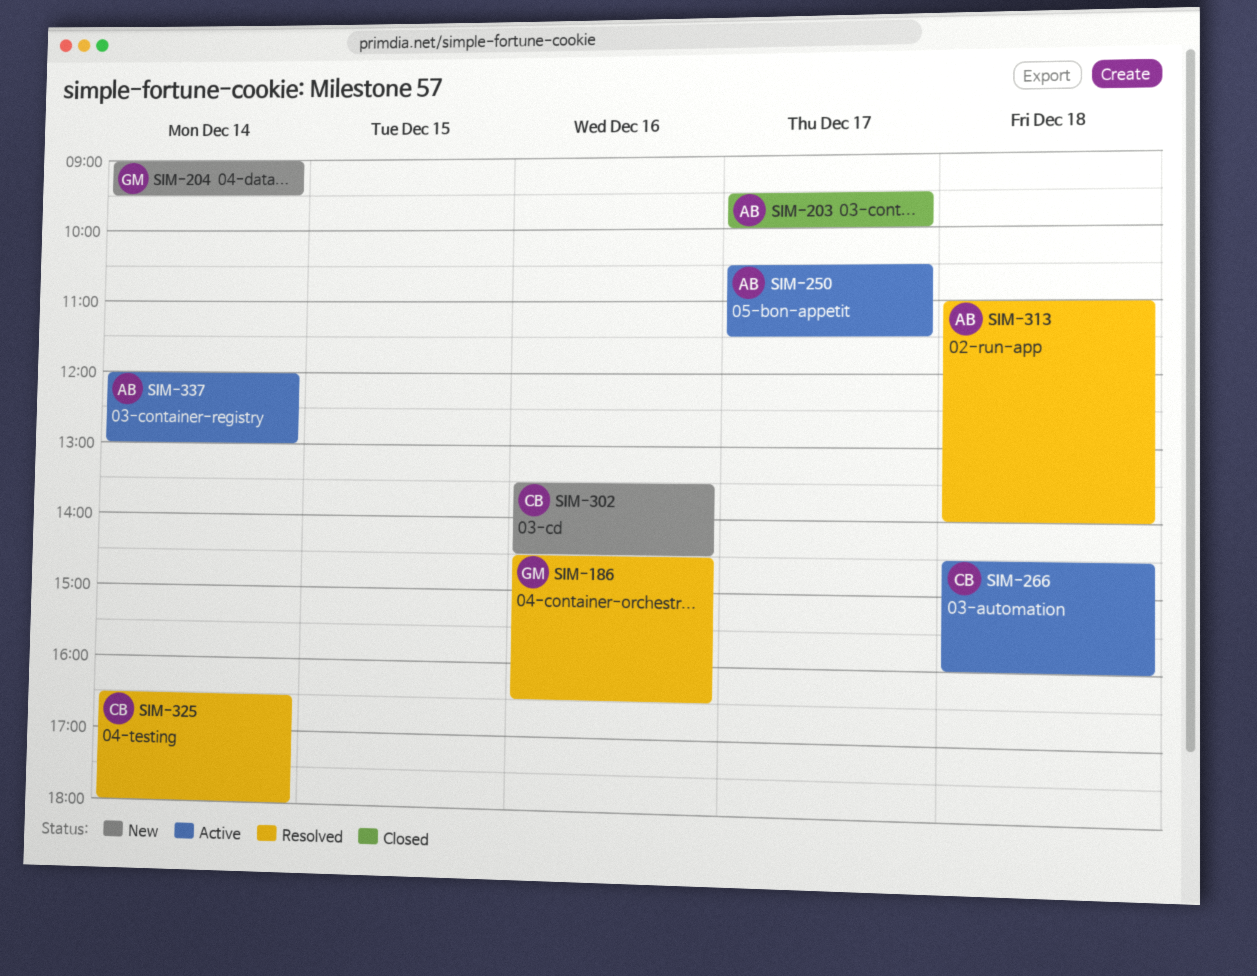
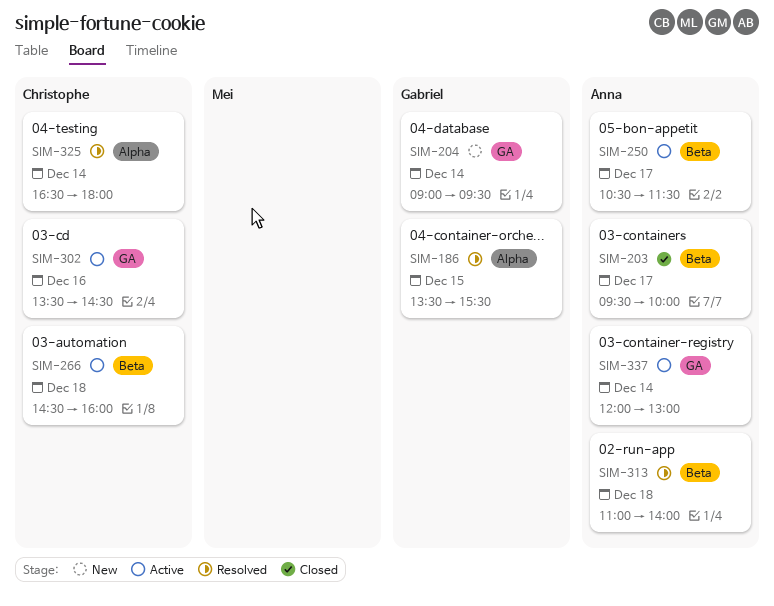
SIM-186, day: Dec 16 -> Dec 15
SIM-186, begins: 14:30 -> 13:30
SIM-186, ends: 16:30 -> 15:30
SIM-302, status: New -> Active

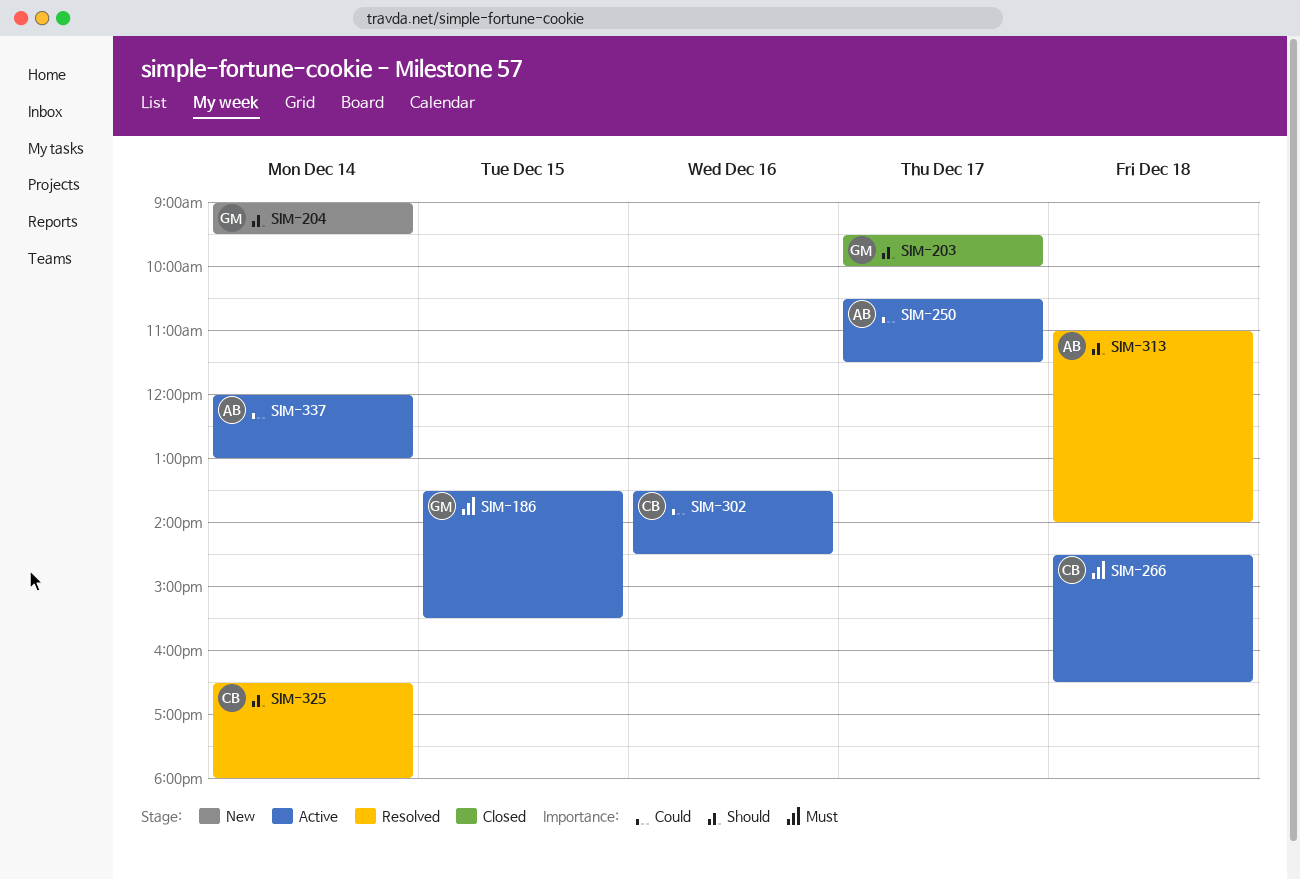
SIM-186, status: Resolved -> Active
SIM-203, owner: Anna -> Gabriel
SIM-266, ends: 16:00 -> 16:30

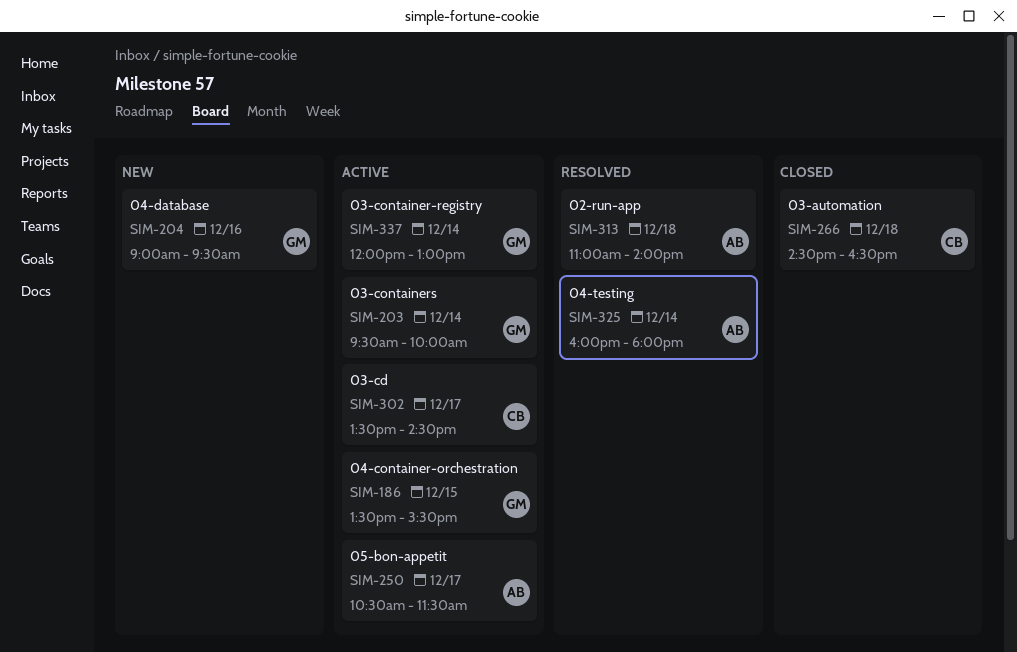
SIM-203, status: Closed -> Active
SIM-203, day: Dec 17 -> Dec 14
SIM-204, day: Dec 14 -> Dec 16
SIM-266, status: Active -> Closed
SIM-302, day: Dec 16 -> Dec 17
SIM-325, owner: CB -> AB
SIM-325, begins: 16:30 -> 16:00
SIM-337, owner: AB -> GM

